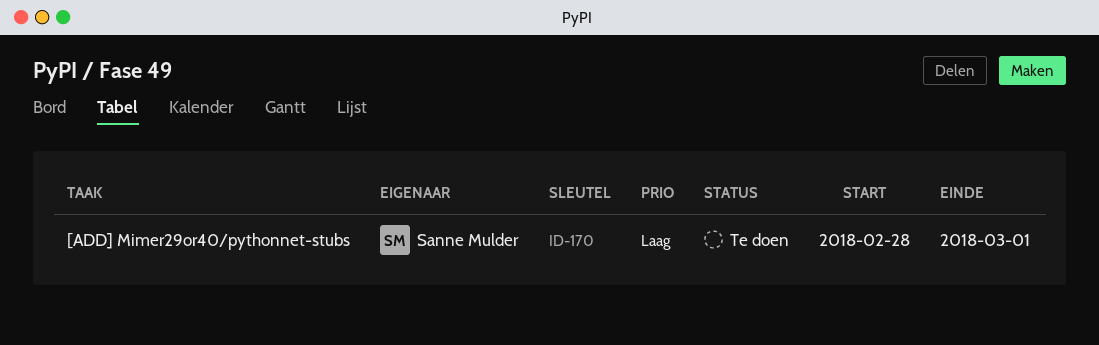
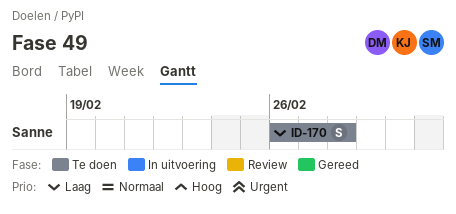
ID-170, start: Feb 28 -> Feb 26
ID-170, due: Mar 1 -> Feb 28

